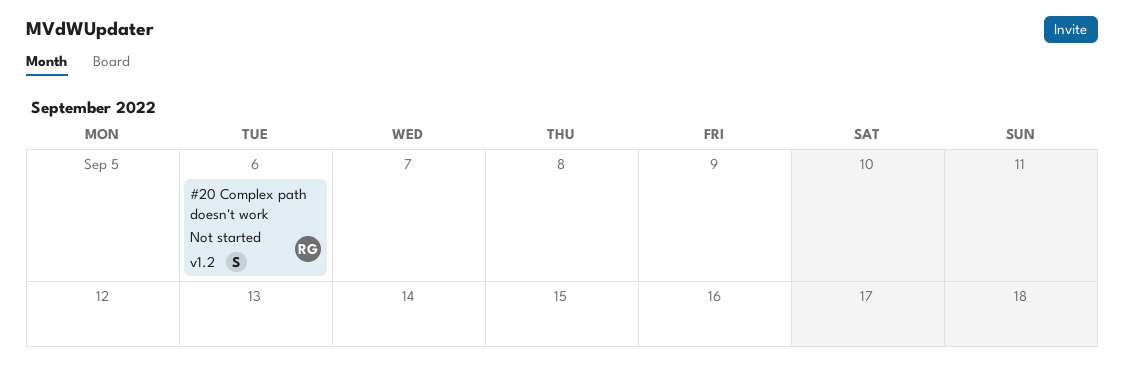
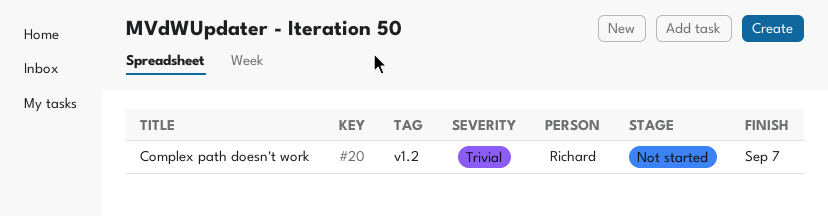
#20, due: Sep 6 -> Sep 7

